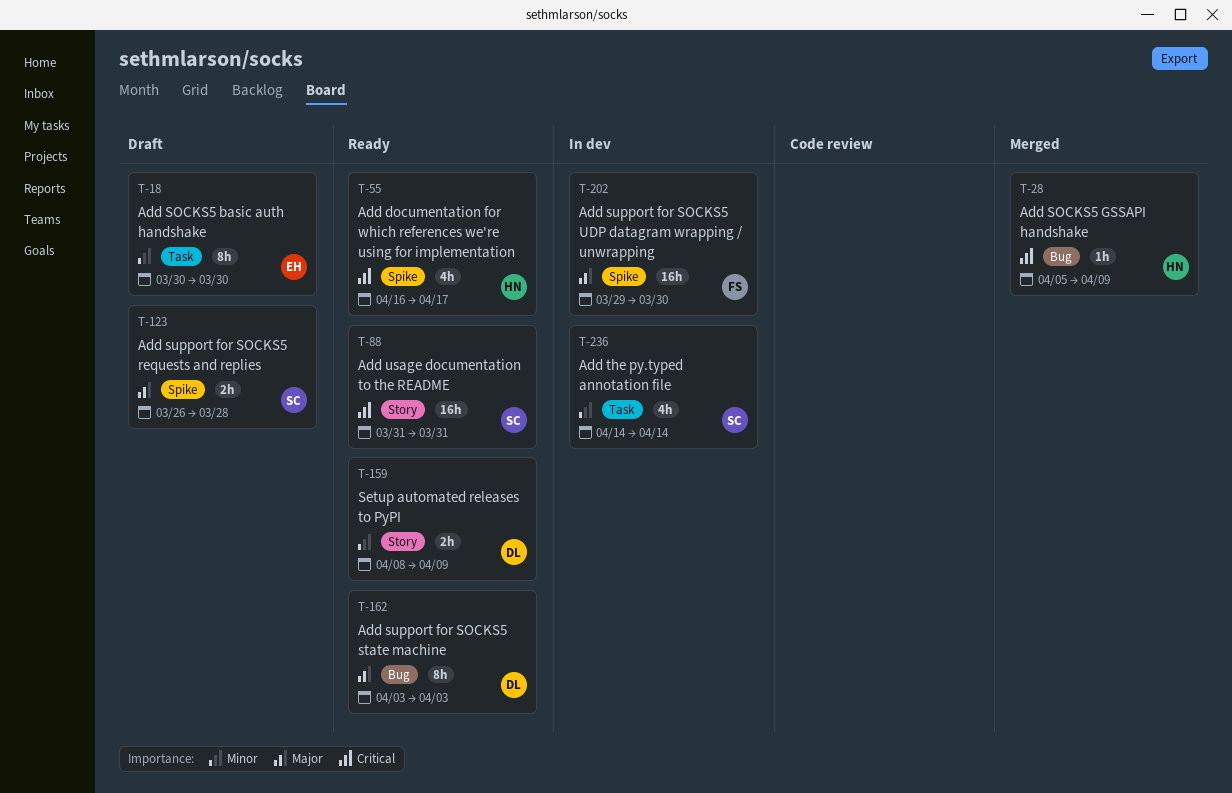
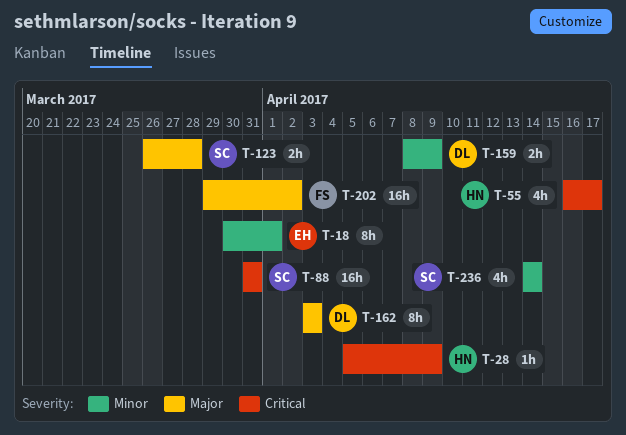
T-18, due: Mar 30 -> Apr 1
T-202, due: Mar 30 -> Apr 2

